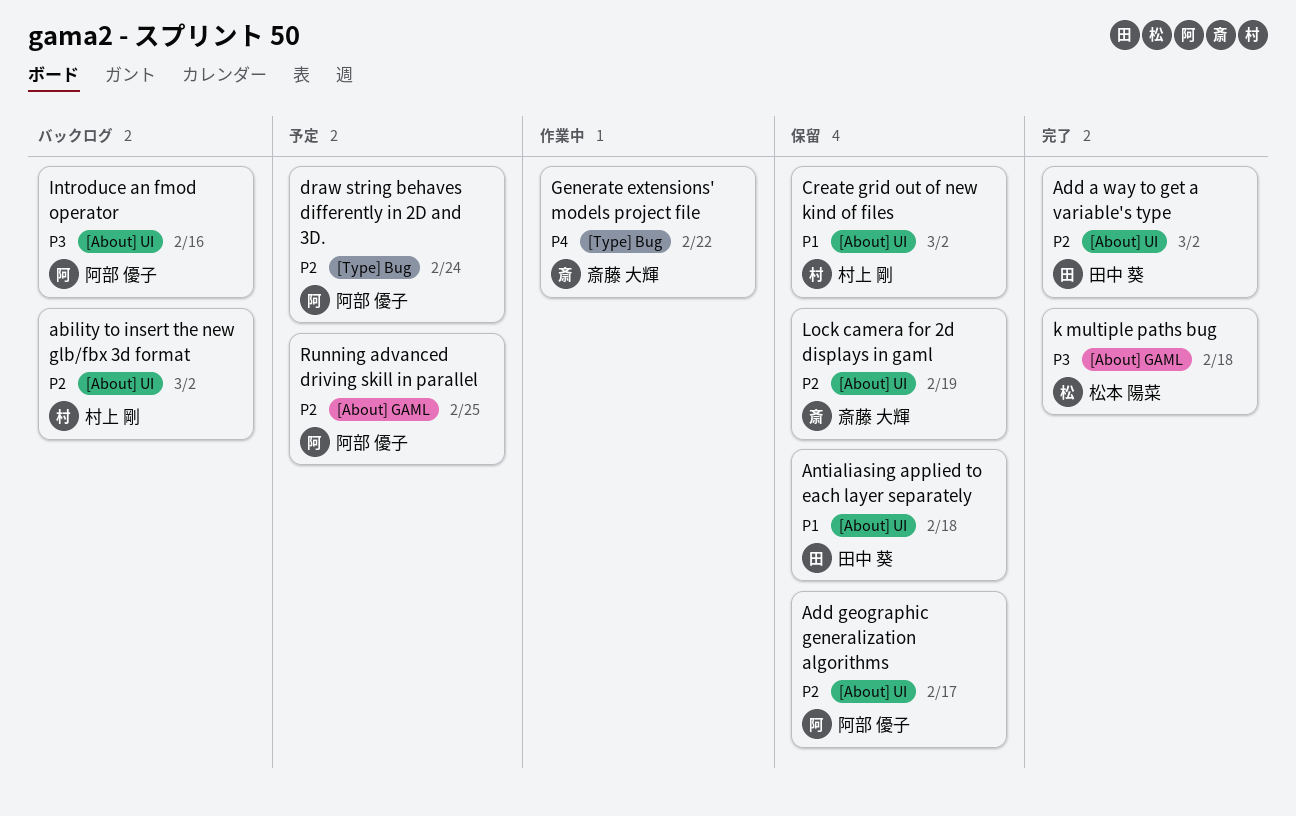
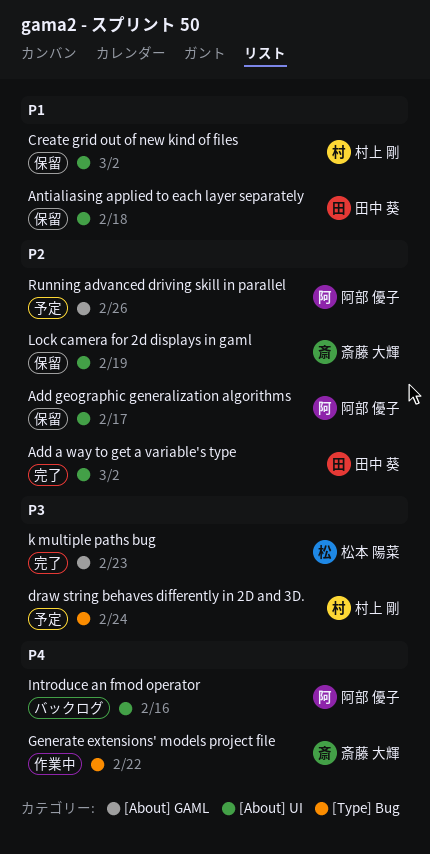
ability to insert the new glb/fbx 3d format: present -> none
draw string behaves differently in 2D and 3D., owner: 阿部 優子 -> 村上 剛
draw string behaves differently in 2D and 3D., priority: P2 -> P3
Introduce an fmod operator, priority: P3 -> P4
k multiple paths bug, due: Feb 18 -> Feb 23
Running advanced driving skill in parallel, due: Feb 25 -> Feb 26

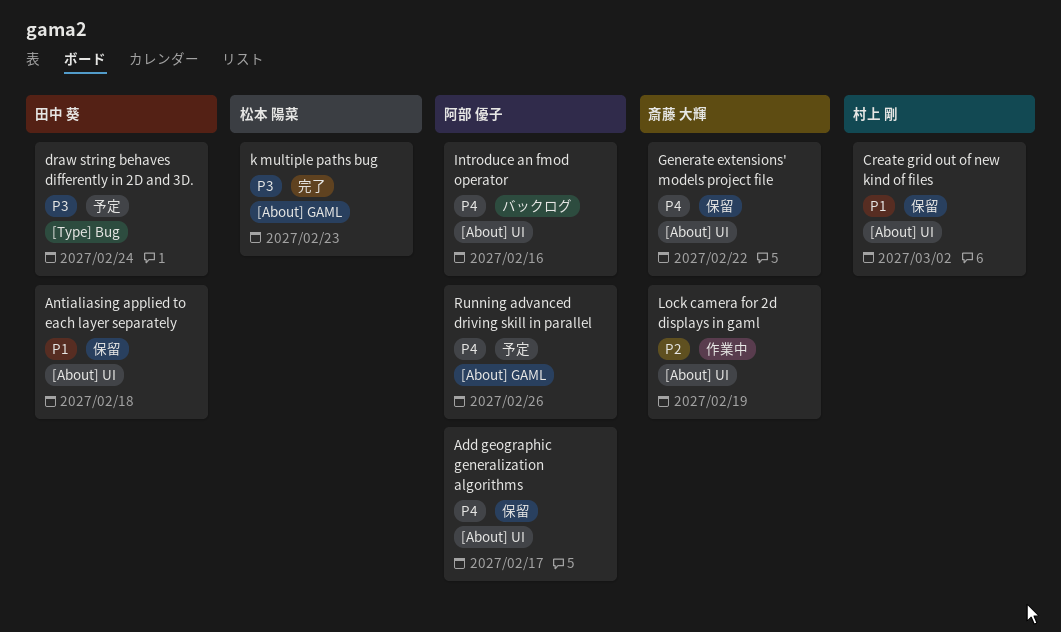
Add a way to get a variable's type: present -> none
Add geographic generalization algorithms, priority: P2 -> P4
draw string behaves differently in 2D and 3D., owner: 村上 剛 -> 田中 葵
Generate extensions' models project file, status: 作業中 -> 保留
Generate extensions' models project file, label: [Type] Bug -> [About] UI
Lock camera for 2d displays in gaml, status: 保留 -> 作業中
Running advanced driving skill in parallel, priority: P2 -> P4

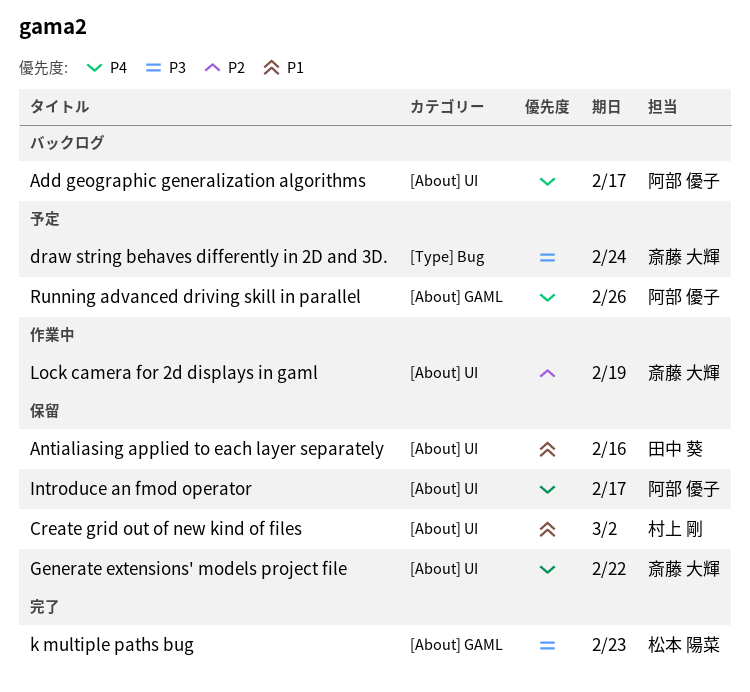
Add geographic generalization algorithms, status: 保留 -> バックログ
Antialiasing applied to each layer separately, due: Feb 18 -> Feb 16
draw string behaves differently in 2D and 3D., owner: 田中 葵 -> 斎藤 大輝
Introduce an fmod operator, status: バックログ -> 保留
Introduce an fmod operator, due: Feb 16 -> Feb 17

